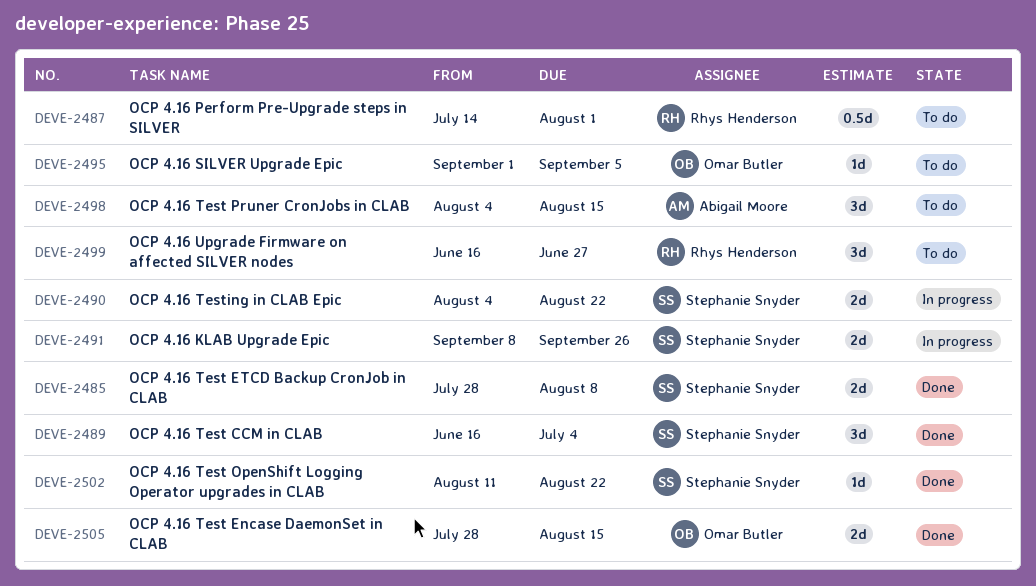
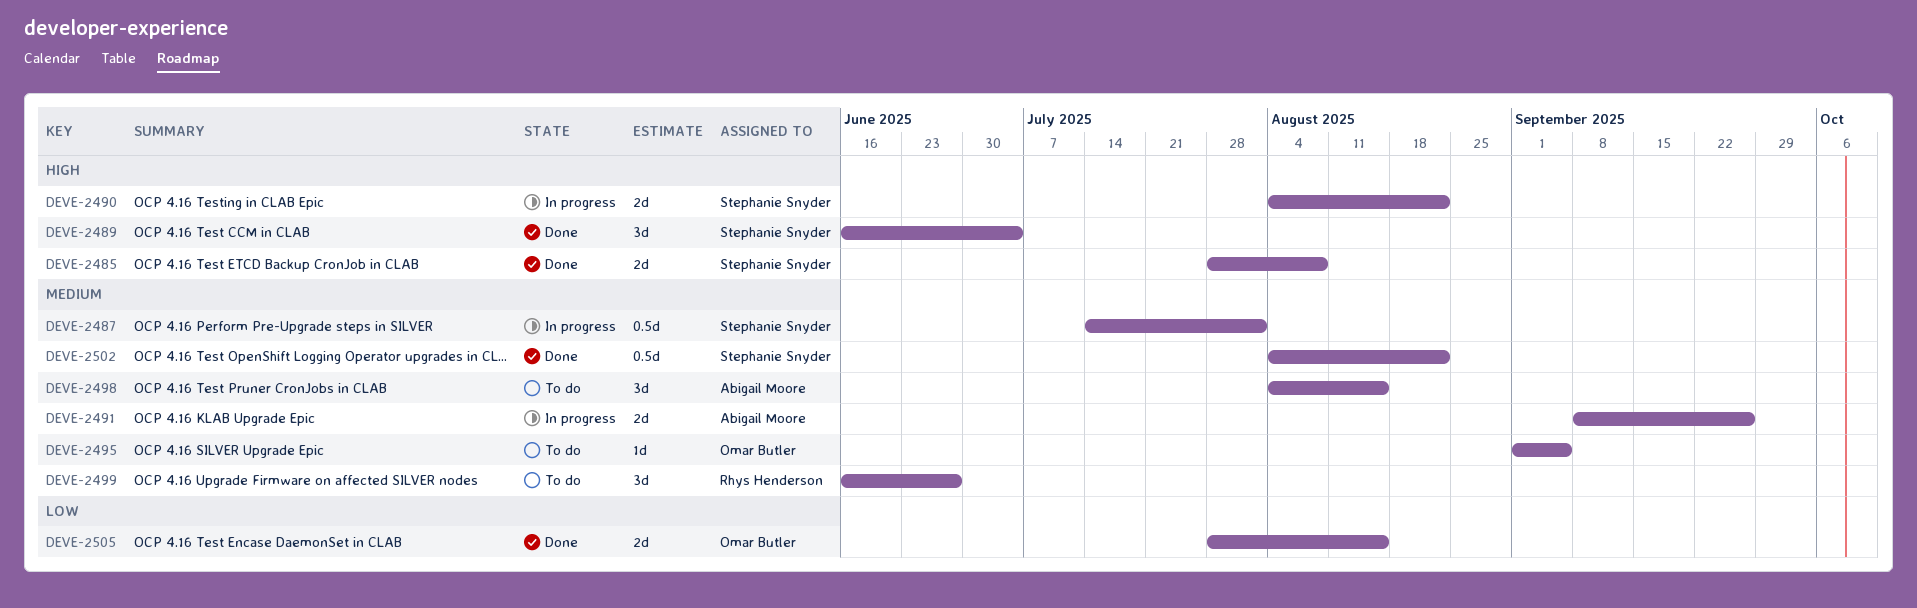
DEVE-2487, status: To do -> In progress
DEVE-2487, owner: Rhys Henderson -> Stephanie Snyder
DEVE-2491, owner: Stephanie Snyder -> Abigail Moore
DEVE-2502, estimate: 1d -> 0.5d
DEVE-2502, start: Aug 11 -> Aug 4

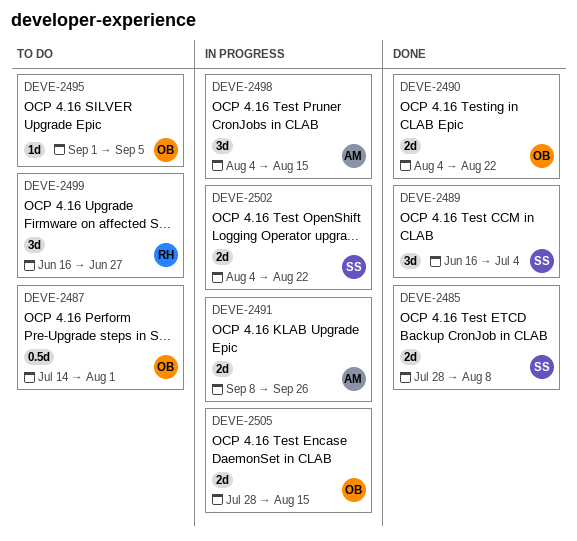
DEVE-2487, status: In progress -> To do
DEVE-2487, owner: Stephanie Snyder -> Omar Butler
DEVE-2490, status: In progress -> Done
DEVE-2490, owner: Stephanie Snyder -> Omar Butler
DEVE-2498, status: To do -> In progress
DEVE-2502, status: Done -> In progress
DEVE-2502, estimate: 0.5d -> 2d
DEVE-2505, status: Done -> In progress

